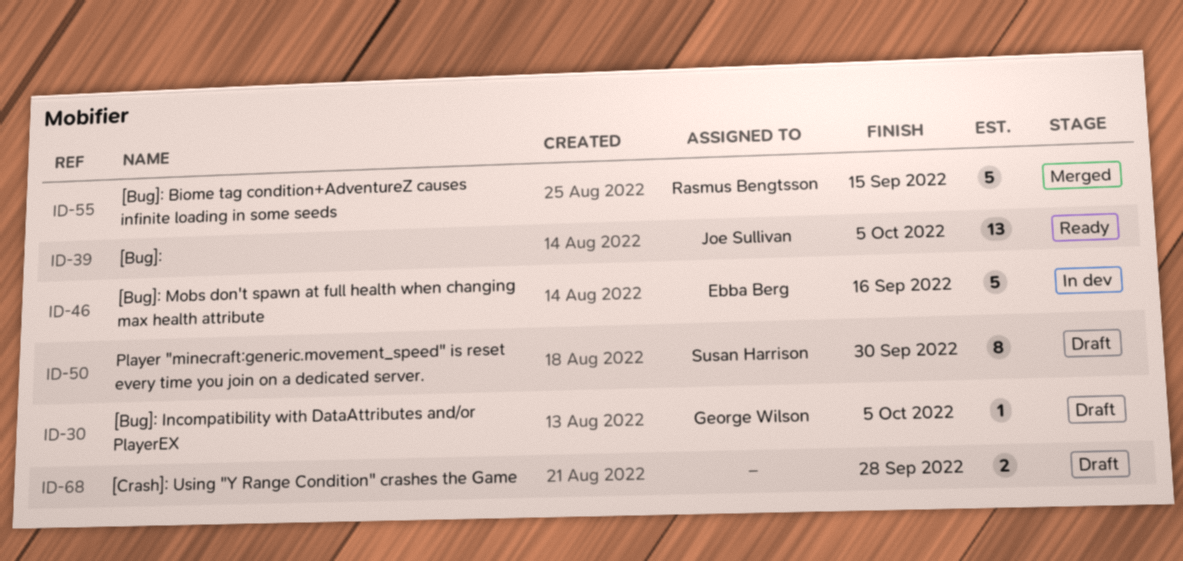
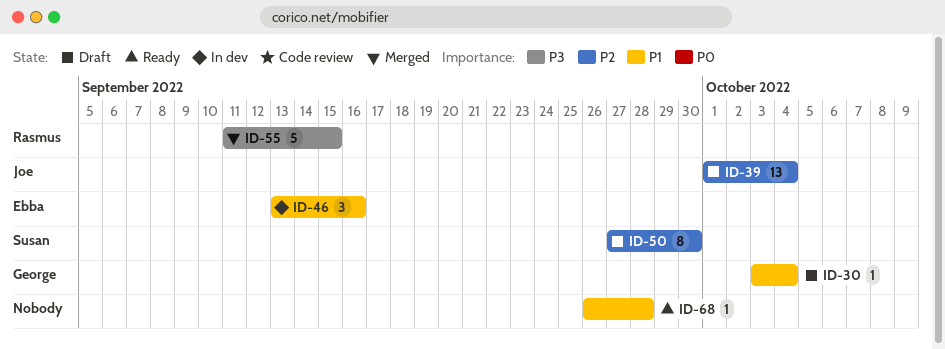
ID-30, due: Oct 5 -> Oct 4
ID-39, status: Ready -> Draft
ID-39, due: Oct 5 -> Oct 4
ID-46, estimate: 5 -> 3
ID-68, status: Draft -> Ready
ID-68, estimate: 2 -> 1

